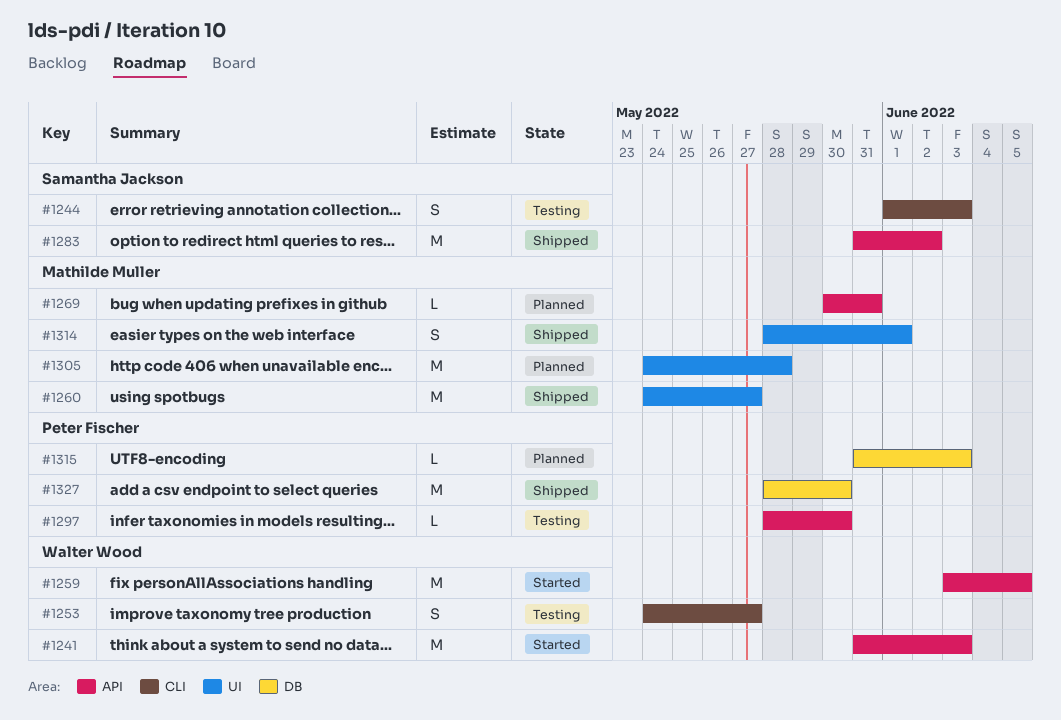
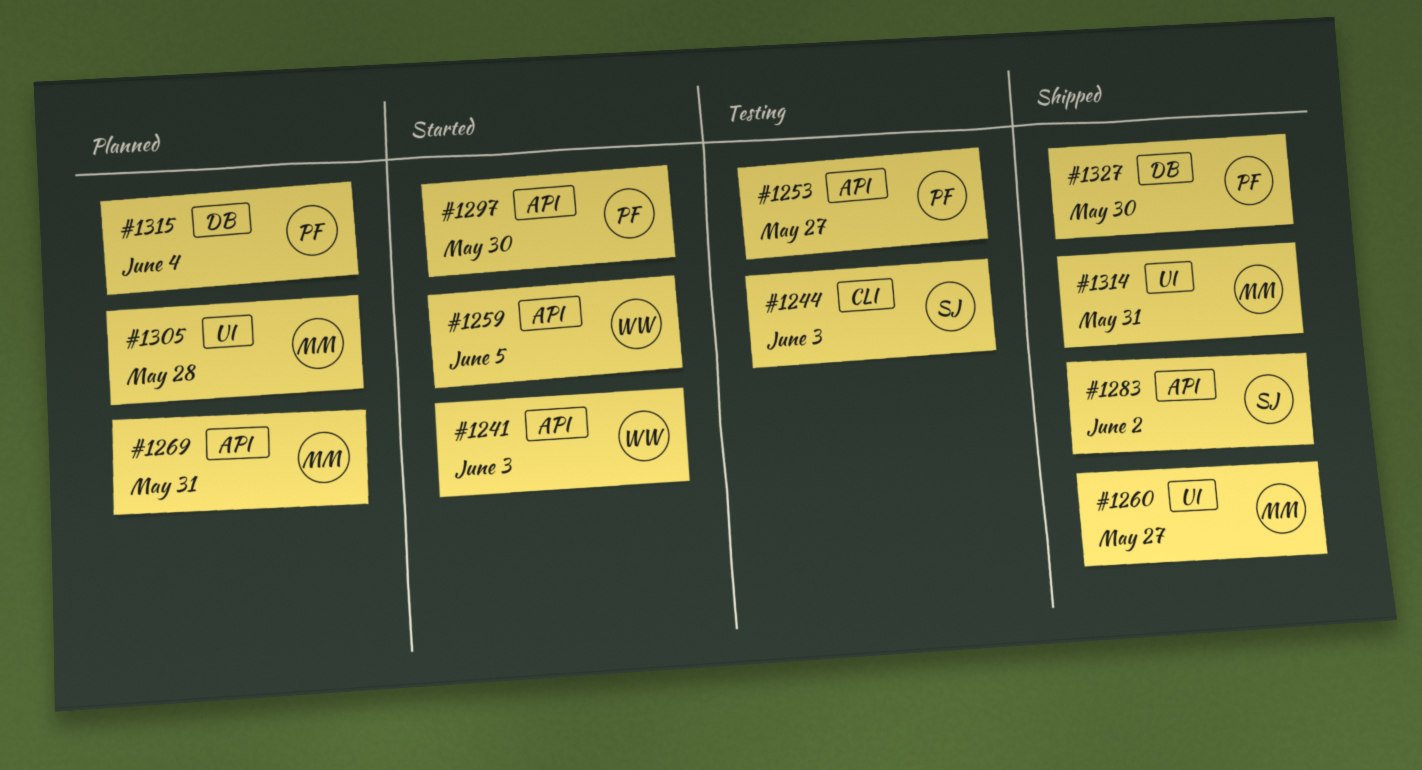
#1253, owner: Walter Wood -> Peter Fischer
#1253, label: CLI -> API
#1297, status: Testing -> Started
#1314, due: Jun 1 -> May 31
#1315, due: Jun 3 -> Jun 4

